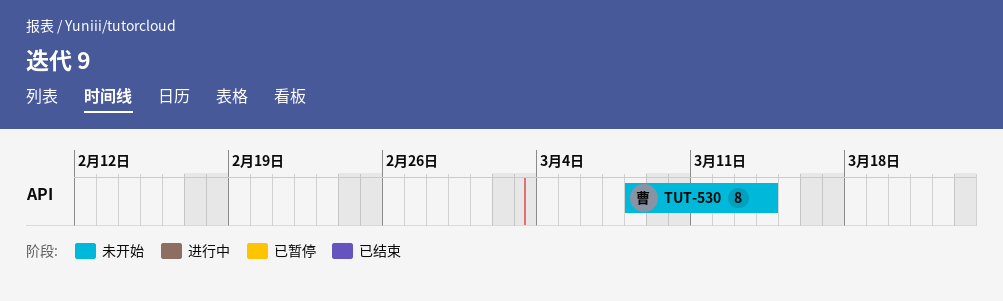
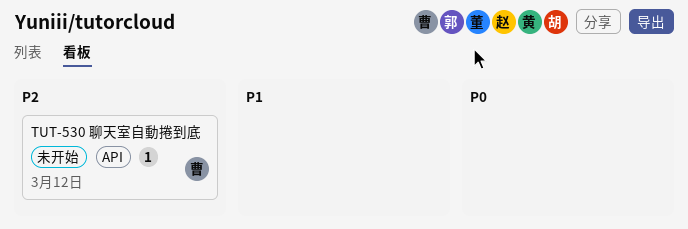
TUT-530, estimate: 8 -> 1
TUT-530, due: Mar 14 -> Mar 12

